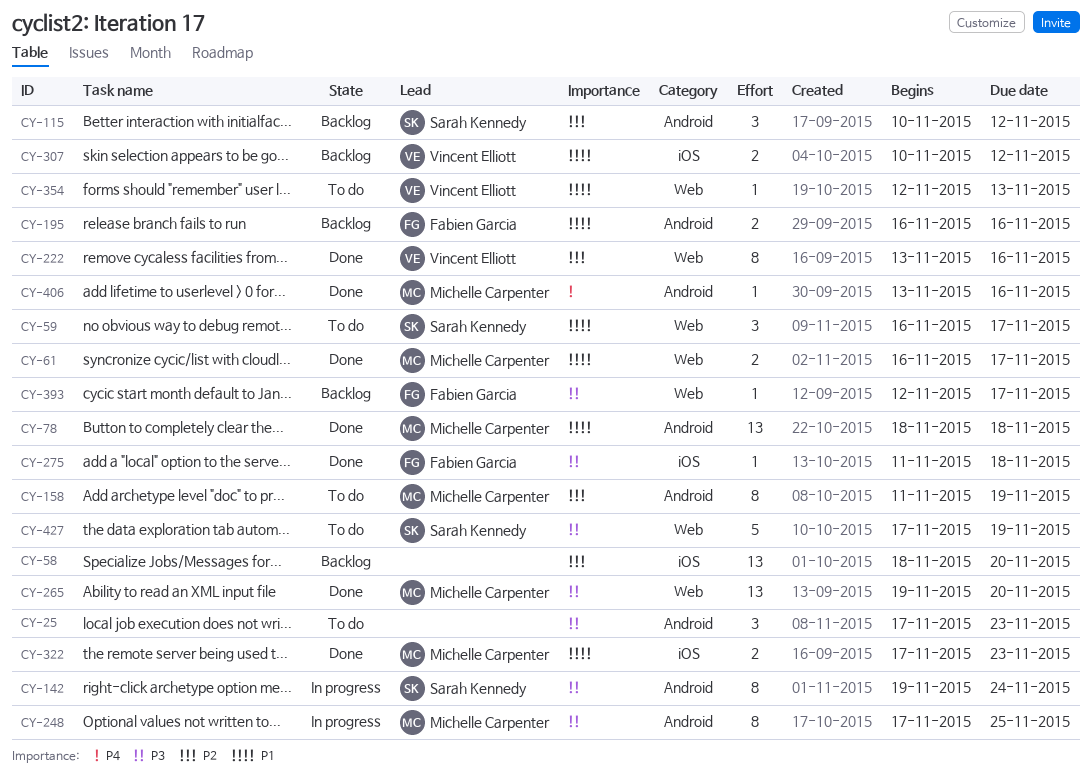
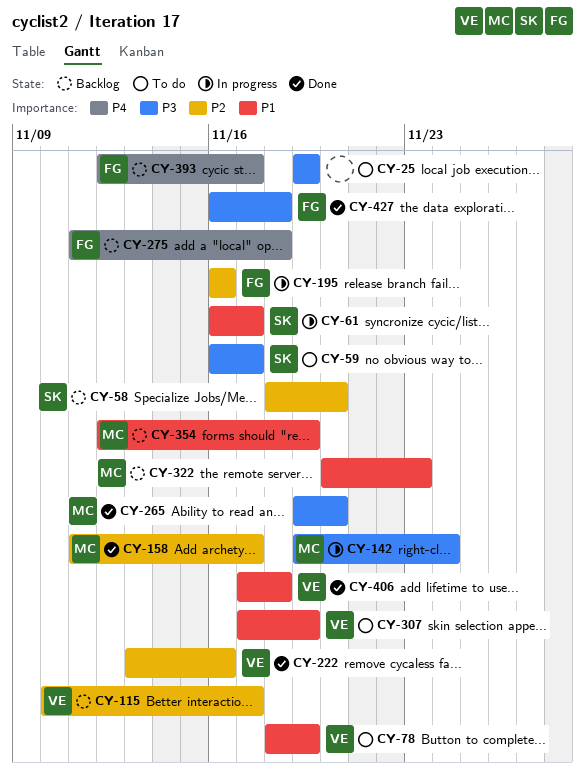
CY-25, start: Nov 17 -> Nov 19
CY-25, due: Nov 23 -> Nov 19
CY-58, owner: none -> Sarah Kennedy
CY-59, priority: P1 -> P3
CY-61, status: Done -> In progress
CY-61, owner: Michelle Carpenter -> Sarah Kennedy
CY-78, status: Done -> To do
CY-78, owner: Michelle Carpenter -> Vincent Elliott
CY-78, due: Nov 18 -> Nov 19
CY-115, owner: Sarah Kennedy -> Vincent Elliott
CY-115, due: Nov 12 -> Nov 17
CY-142, owner: Sarah Kennedy -> Michelle Carpenter
CY-158, status: To do -> Done
CY-158, due: Nov 19 -> Nov 17
CY-195, status: Backlog -> In progress
CY-195, priority: P1 -> P2
CY-248: present -> none
CY-275, status: Done -> Backlog
CY-275, priority: P3 -> P4
CY-307, status: Backlog -> To do
CY-307, start: Nov 10 -> Nov 17
CY-307, due: Nov 12 -> Nov 19
CY-322, status: Done -> Backlog
CY-322, start: Nov 17 -> Nov 20
CY-354, status: To do -> Backlog
CY-354, owner: Vincent Elliott -> Michelle Carpenter
CY-354, due: Nov 13 -> Nov 19
CY-393, priority: P3 -> P4
CY-406, owner: Michelle Carpenter -> Vincent Elliott
CY-406, priority: P4 -> P1
CY-406, start: Nov 13 -> Nov 17
CY-406, due: Nov 16 -> Nov 18
CY-427, status: To do -> Done
CY-427, owner: Sarah Kennedy -> Fabien Garcia
CY-427, start: Nov 17 -> Nov 16
CY-427, due: Nov 19 -> Nov 18

